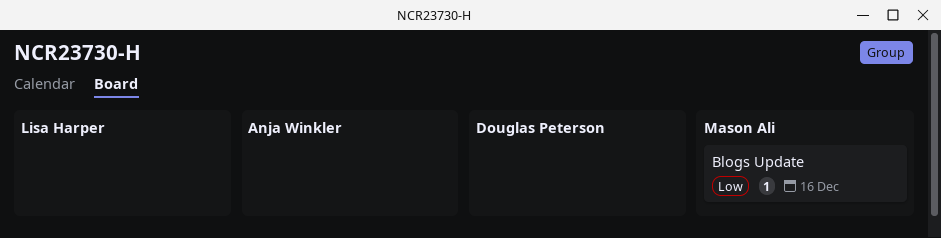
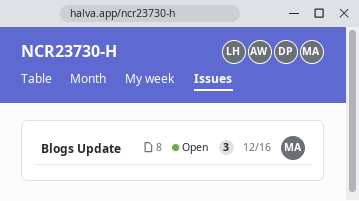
Blogs Update, estimate: 1 -> 3

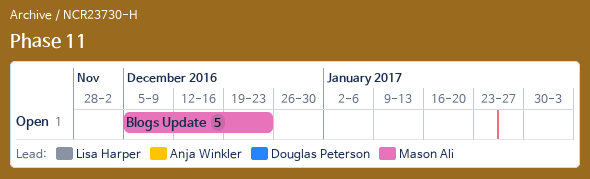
Blogs Update, estimate: 3 -> 5
Blogs Update, due: Dec 16 -> Dec 23

